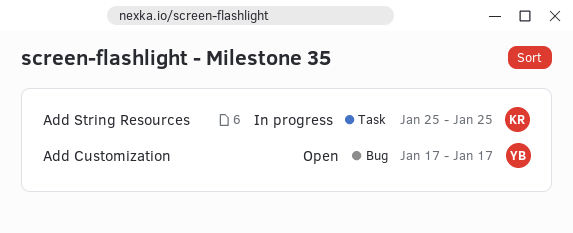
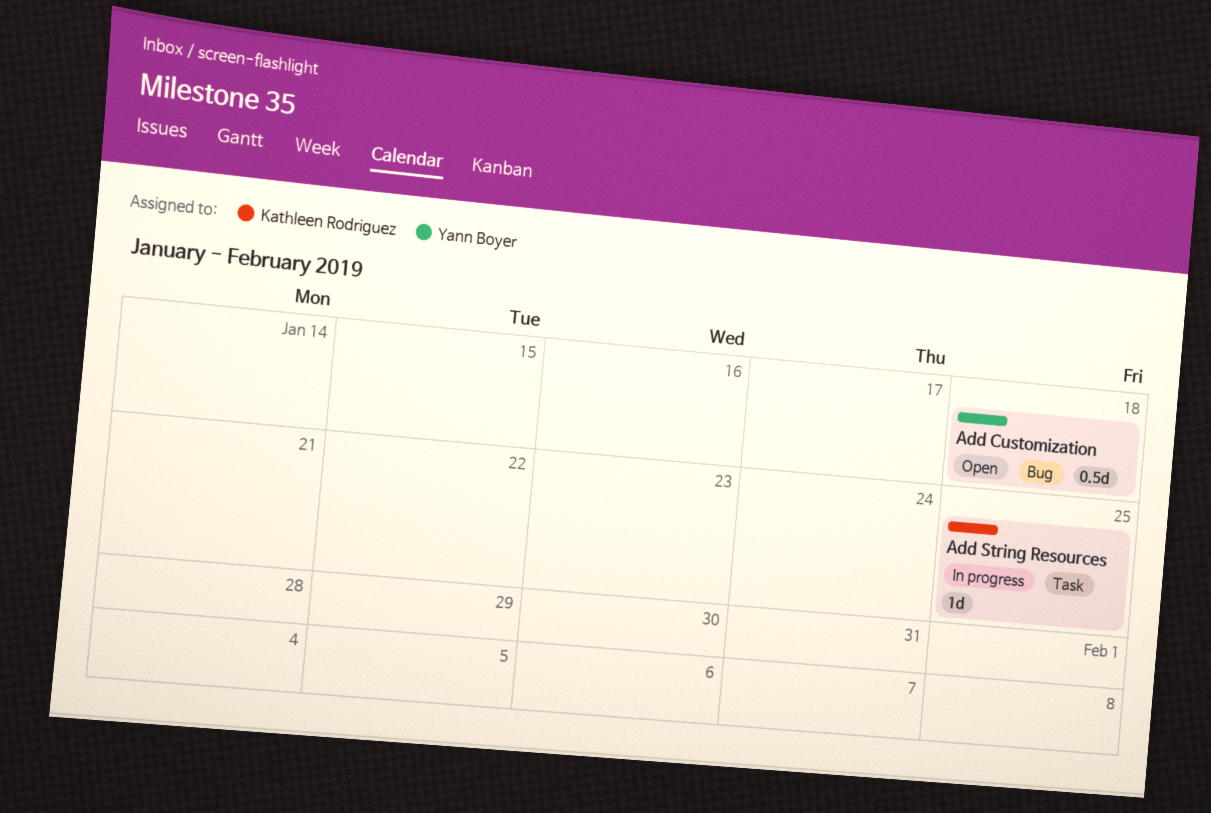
Add Customization, due: Jan 17 -> Jan 18

